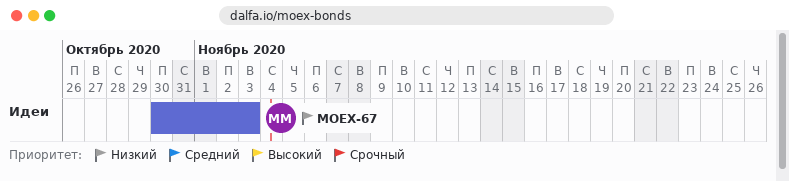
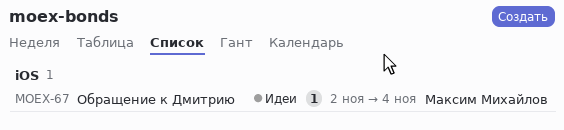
MOEX-67, start: Oct 30 -> Nov 2
MOEX-67, due: Nov 3 -> Nov 4

